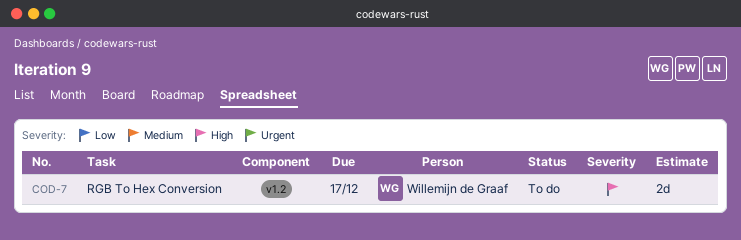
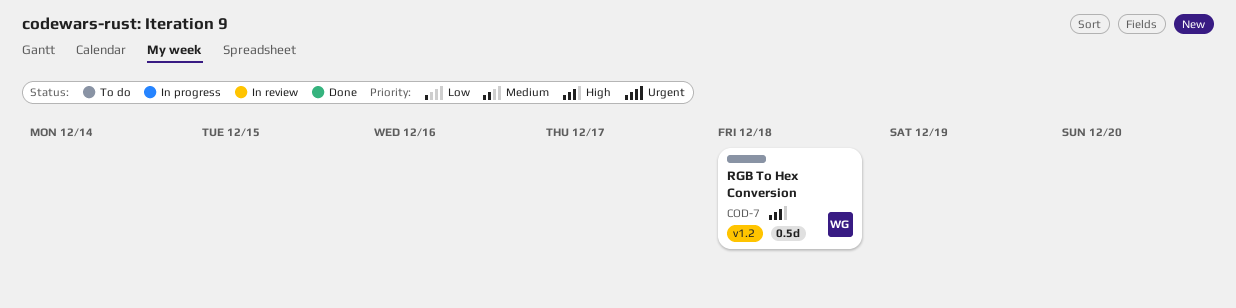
COD-7, estimate: 2d -> 0.5d
COD-7, due: Dec 17 -> Dec 18

